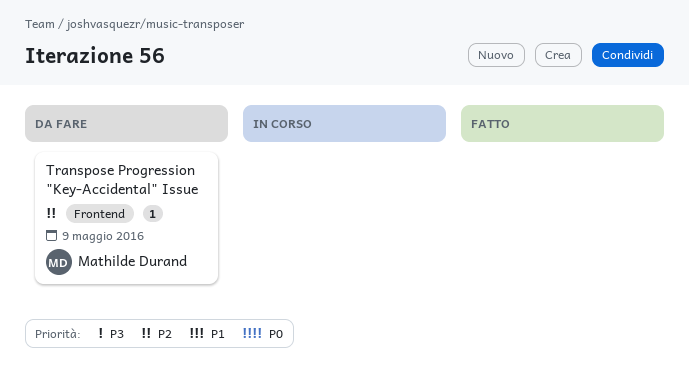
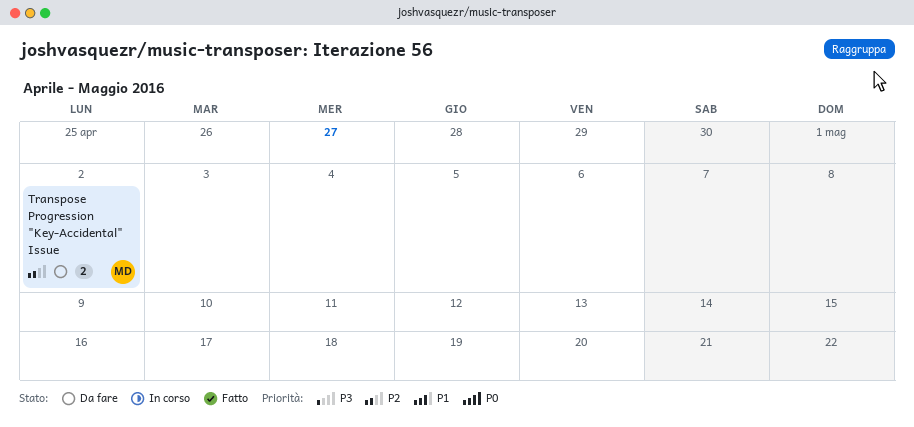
Transpose Progression "Key-Accidental" Issue, estimate: 1 -> 2
Transpose Progression "Key-Accidental" Issue, due: May 9 -> May 2

